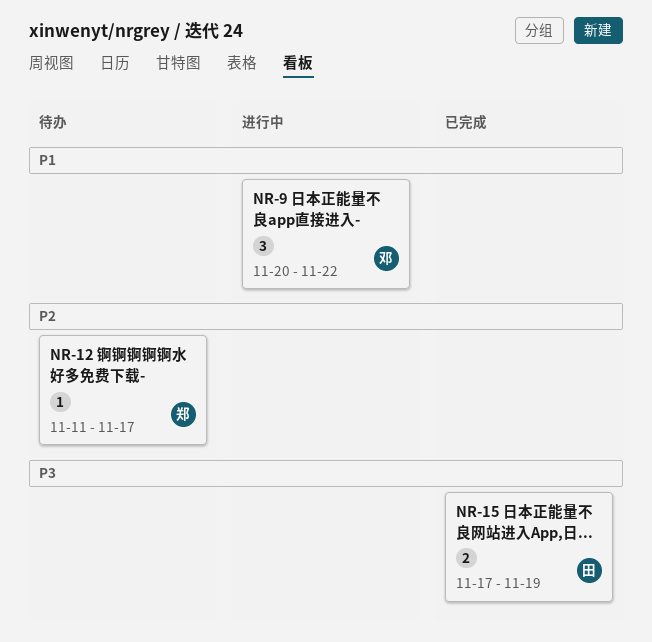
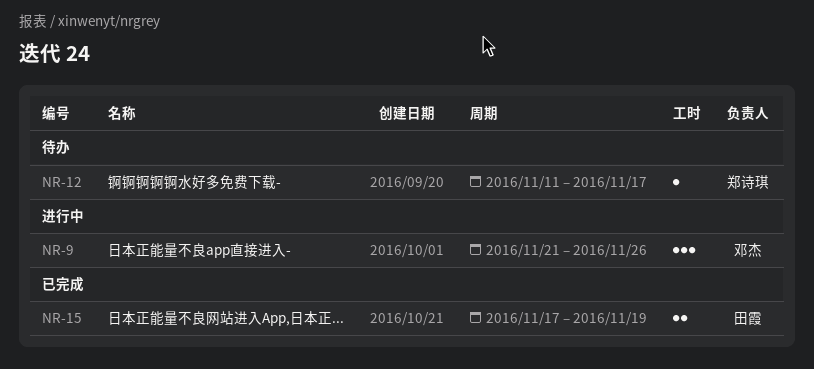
NR-9, start: Nov 20 -> Nov 21
NR-9, due: Nov 22 -> Nov 26

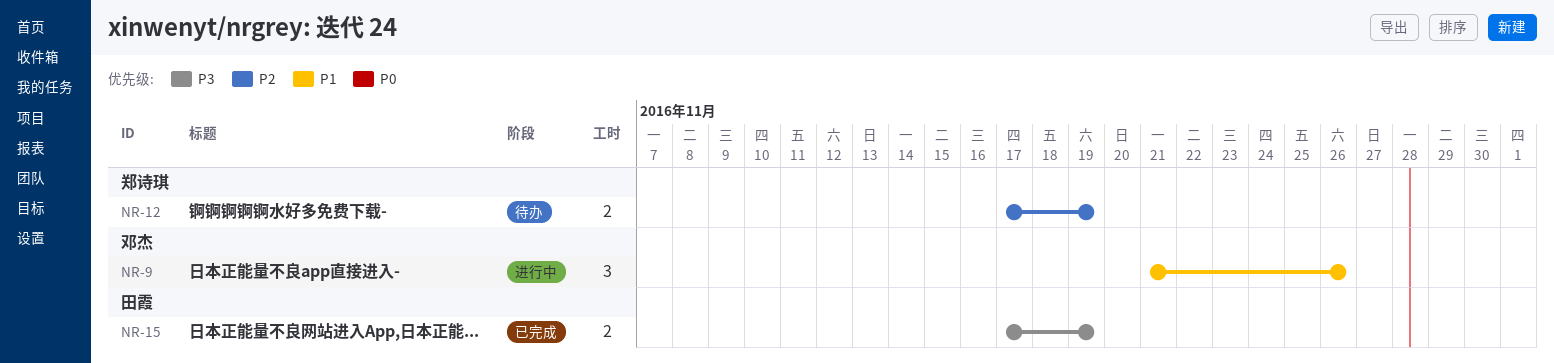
NR-12, estimate: 1 -> 2
NR-12, start: Nov 11 -> Nov 17
NR-12, due: Nov 17 -> Nov 19

